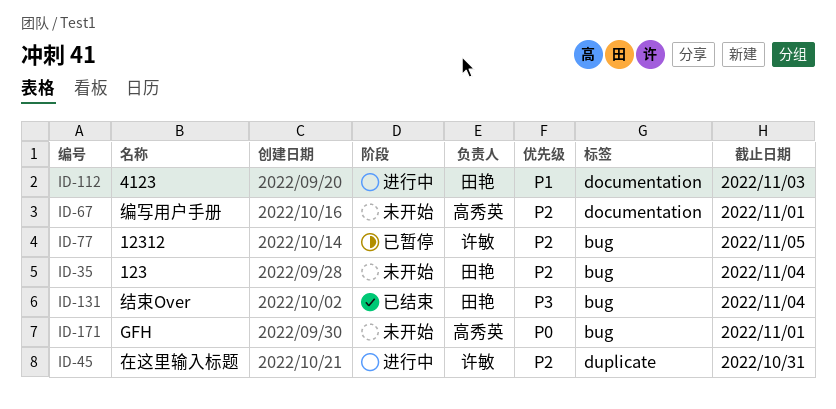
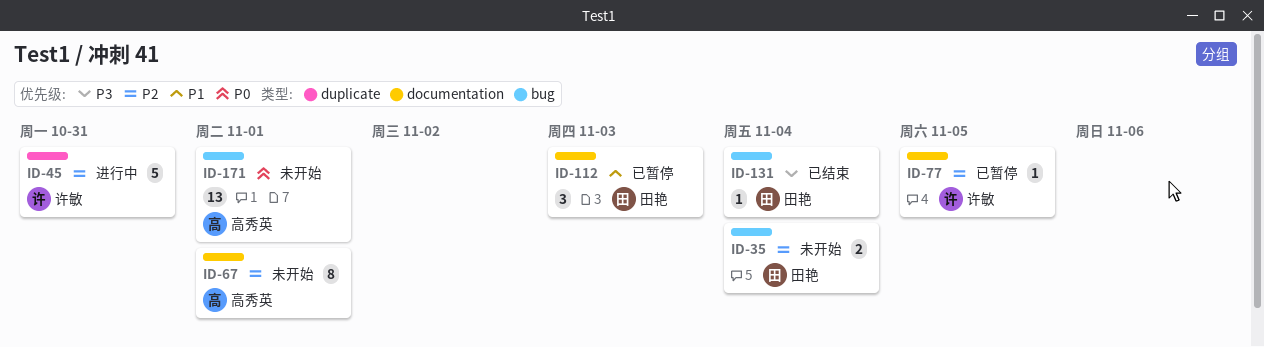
ID-77, label: bug -> documentation
ID-112, status: 进行中 -> 已暂停

